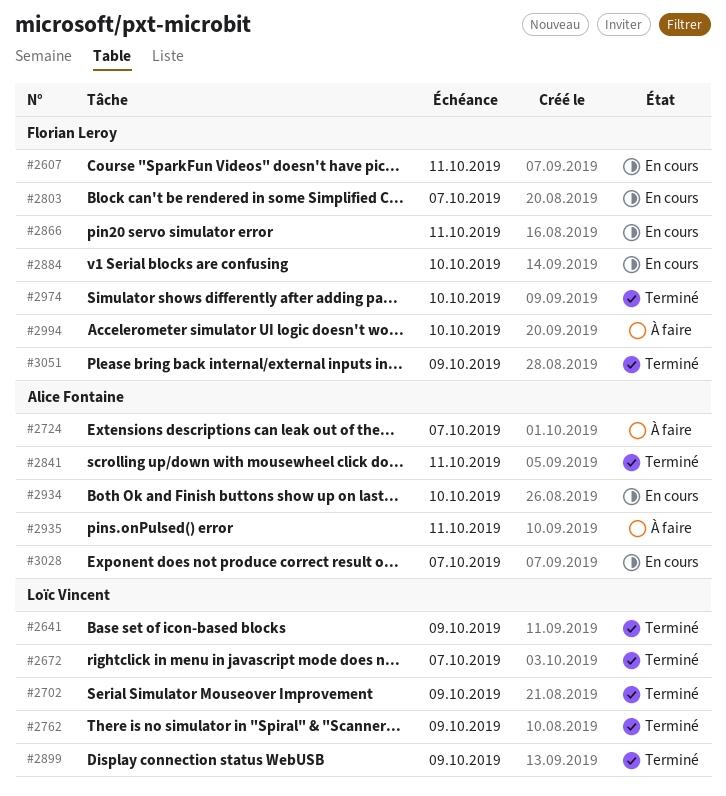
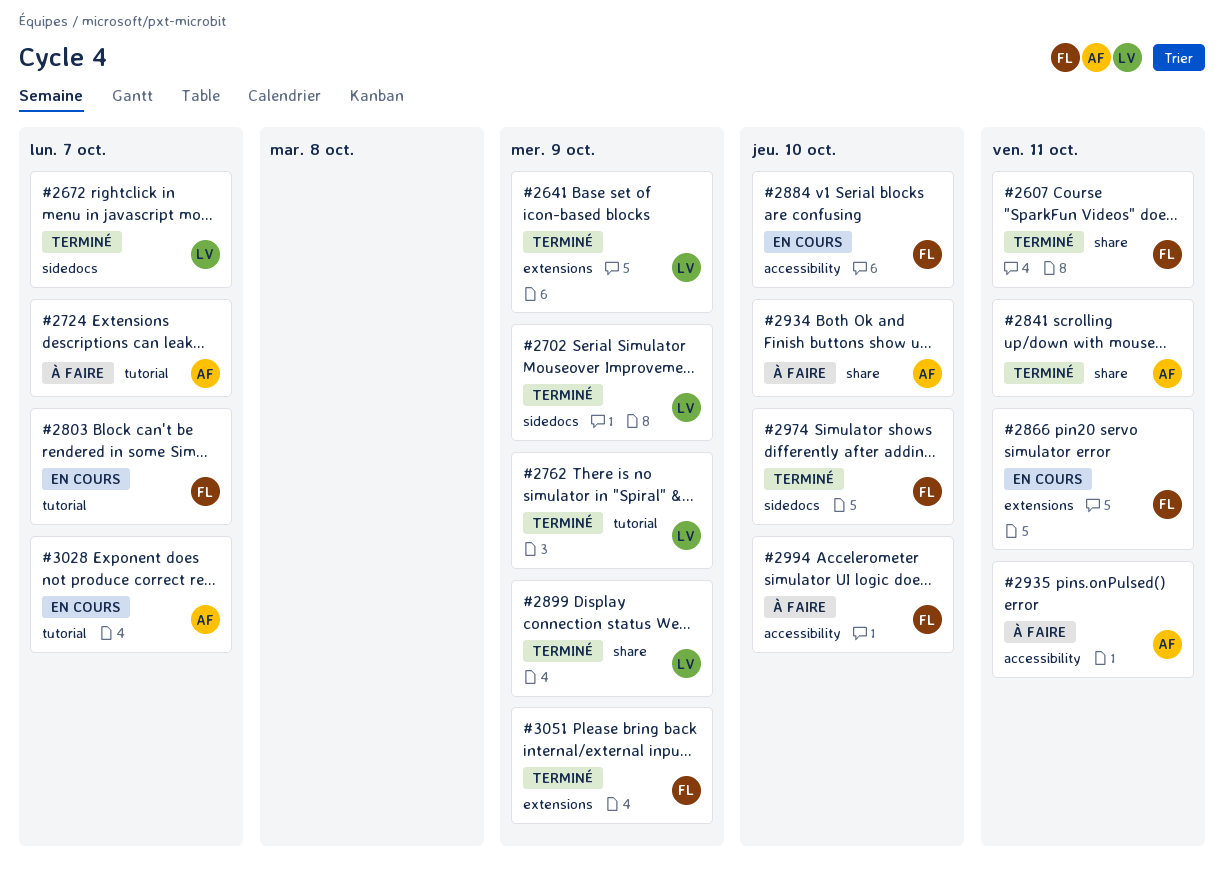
#2607, status: En cours -> Terminé
#2934, status: En cours -> À faire

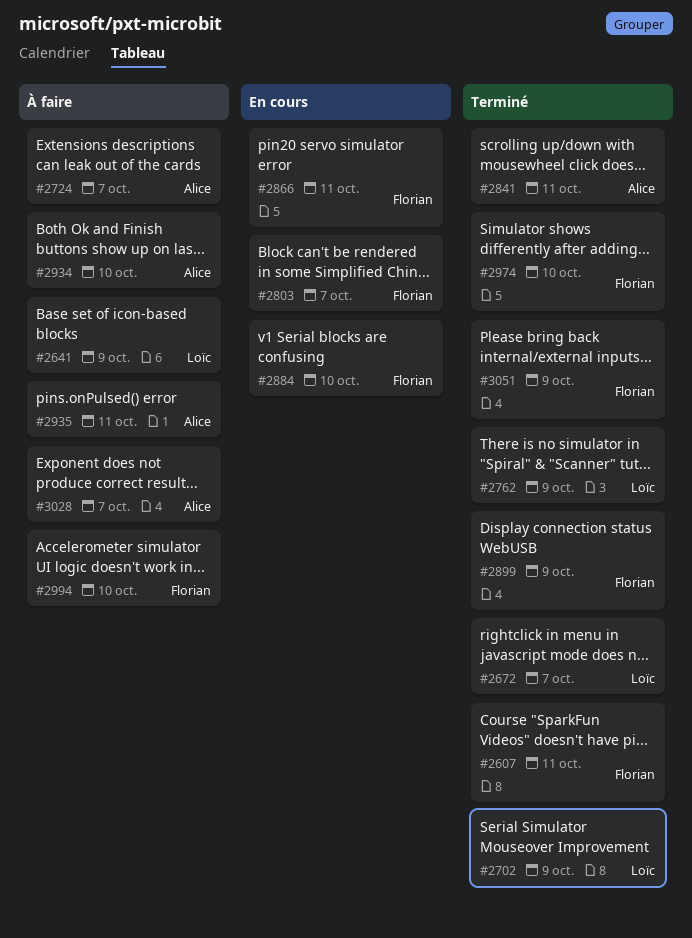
#2641, status: Terminé -> À faire
#2899, owner: Loïc -> Florian
#3028, status: En cours -> À faire

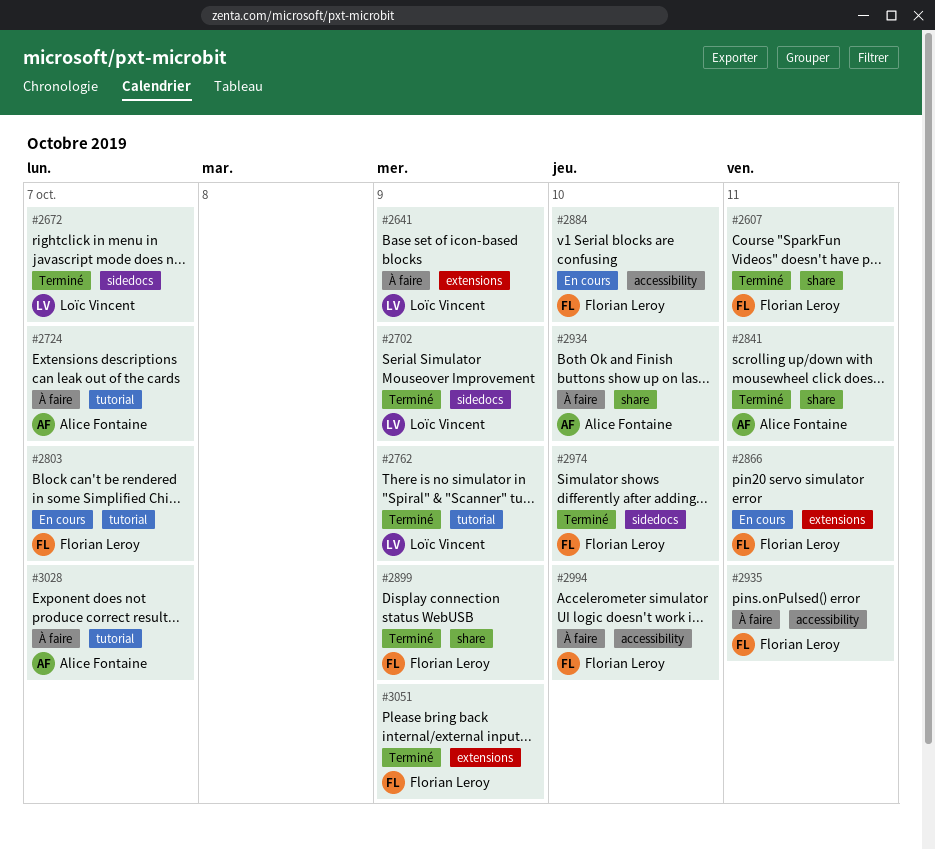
#2935, owner: Alice Fontaine -> Florian Leroy

